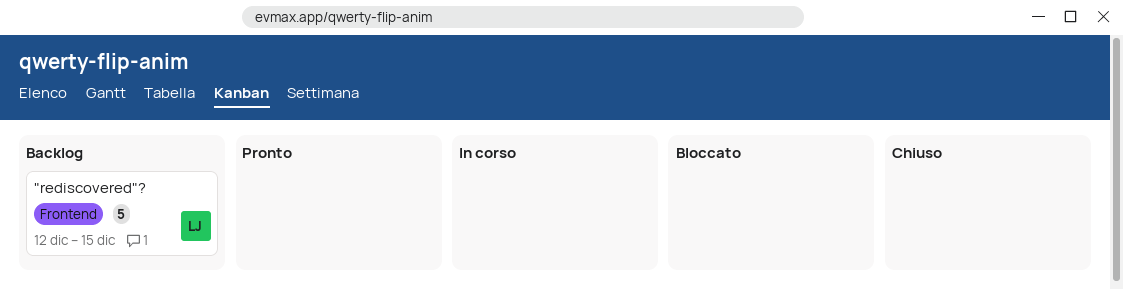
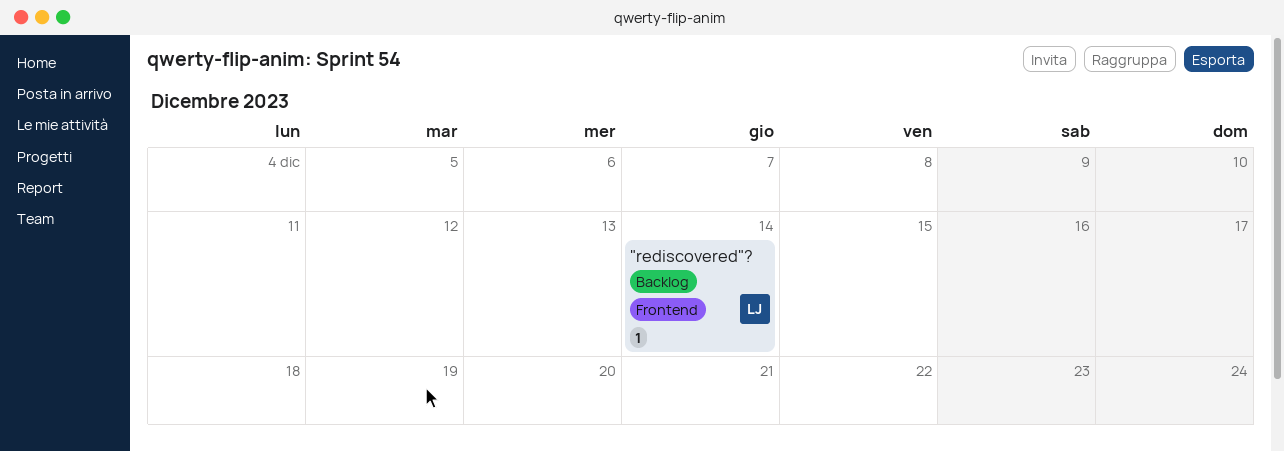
"rediscovered"?, estimate: 5 -> 1
"rediscovered"?, due: Dec 15 -> Dec 14

